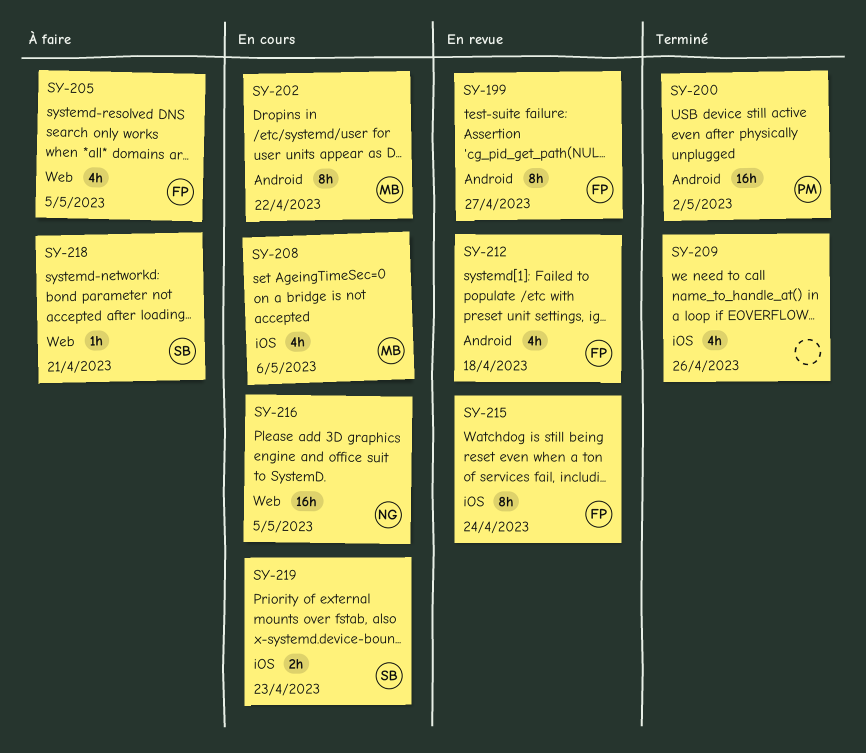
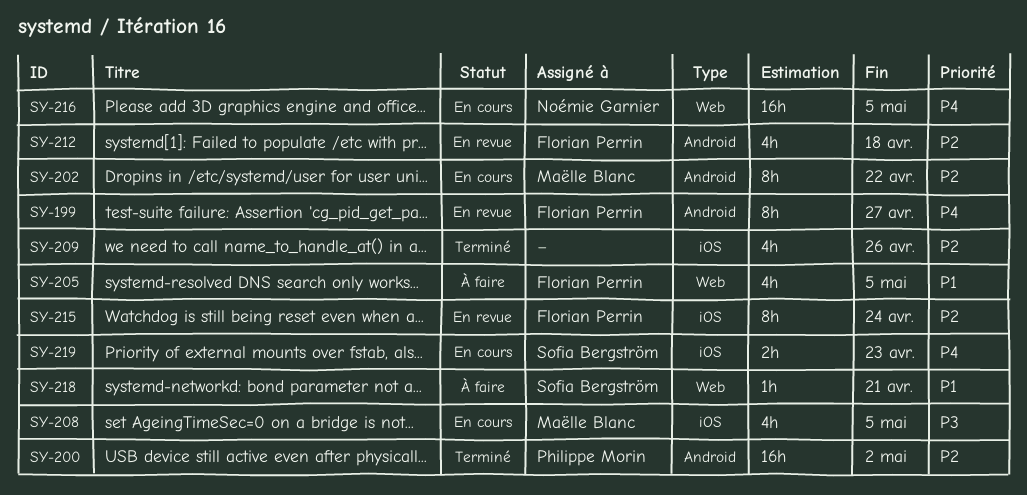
SY-208, due: May 6 -> May 5

